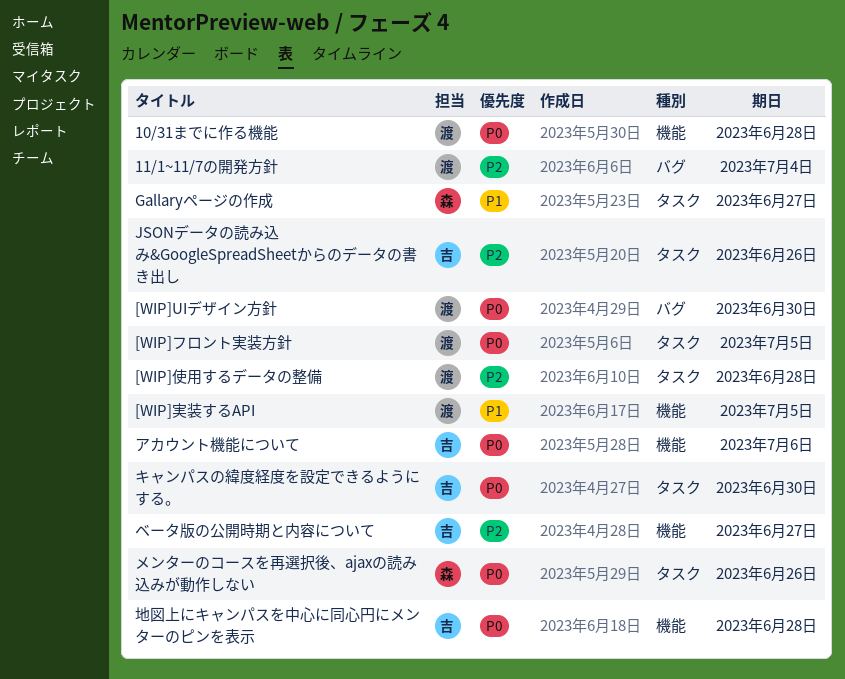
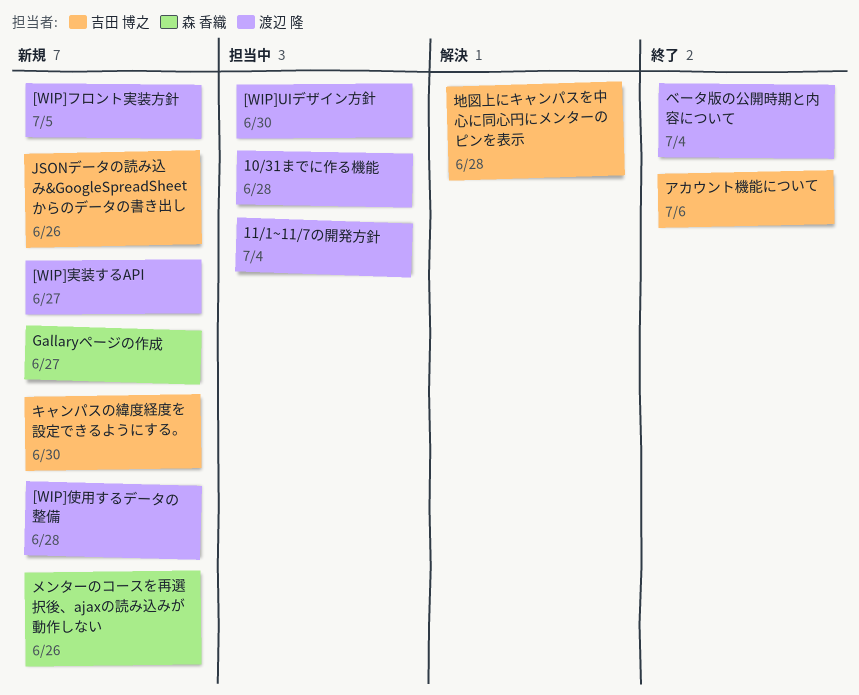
[WIP]実装するAPI, due: Jul 5 -> Jun 27
ベータ版の公開時期と内容について, owner: 吉田 博之 -> 渡辺 隆
ベータ版の公開時期と内容について, due: Jun 27 -> Jul 4

